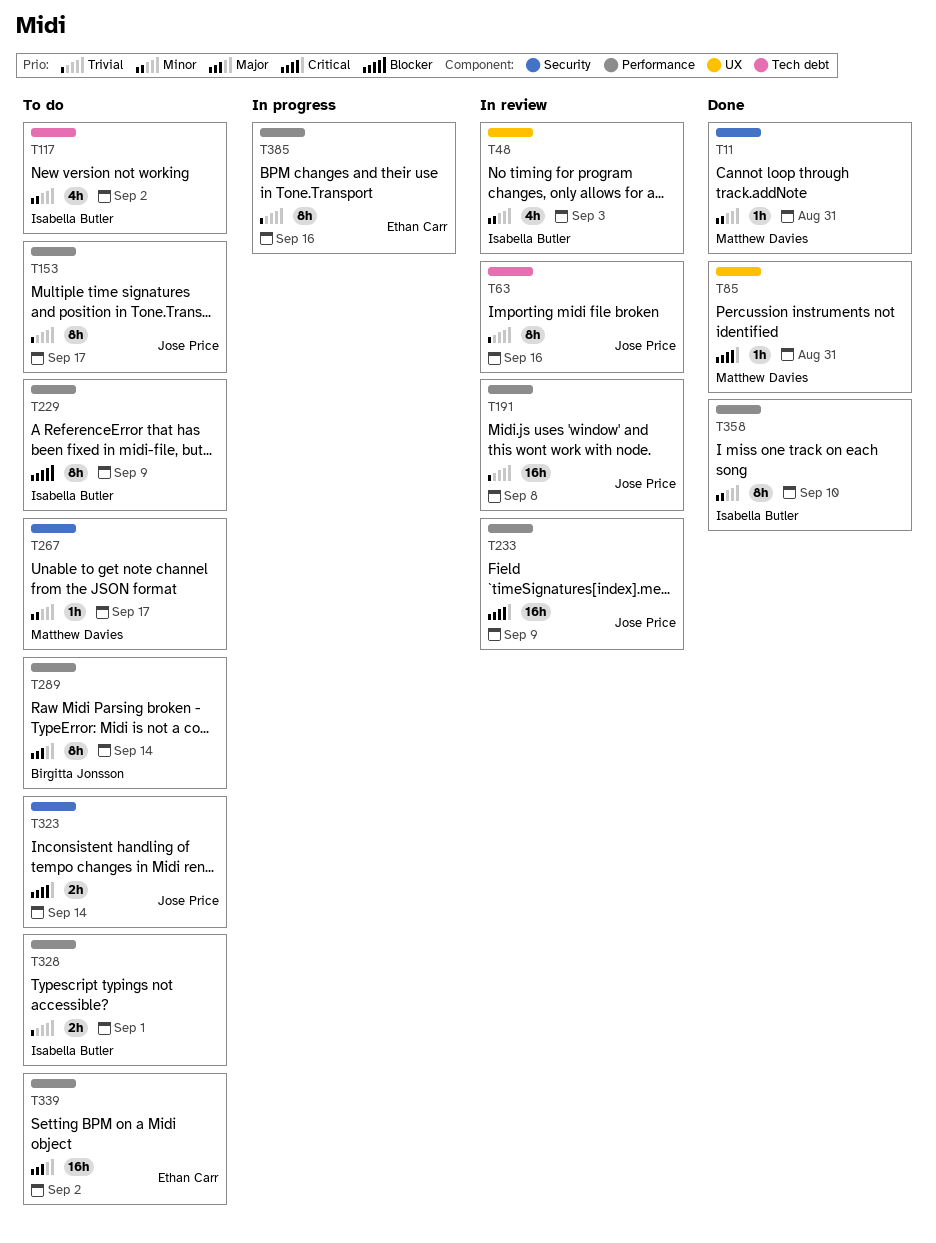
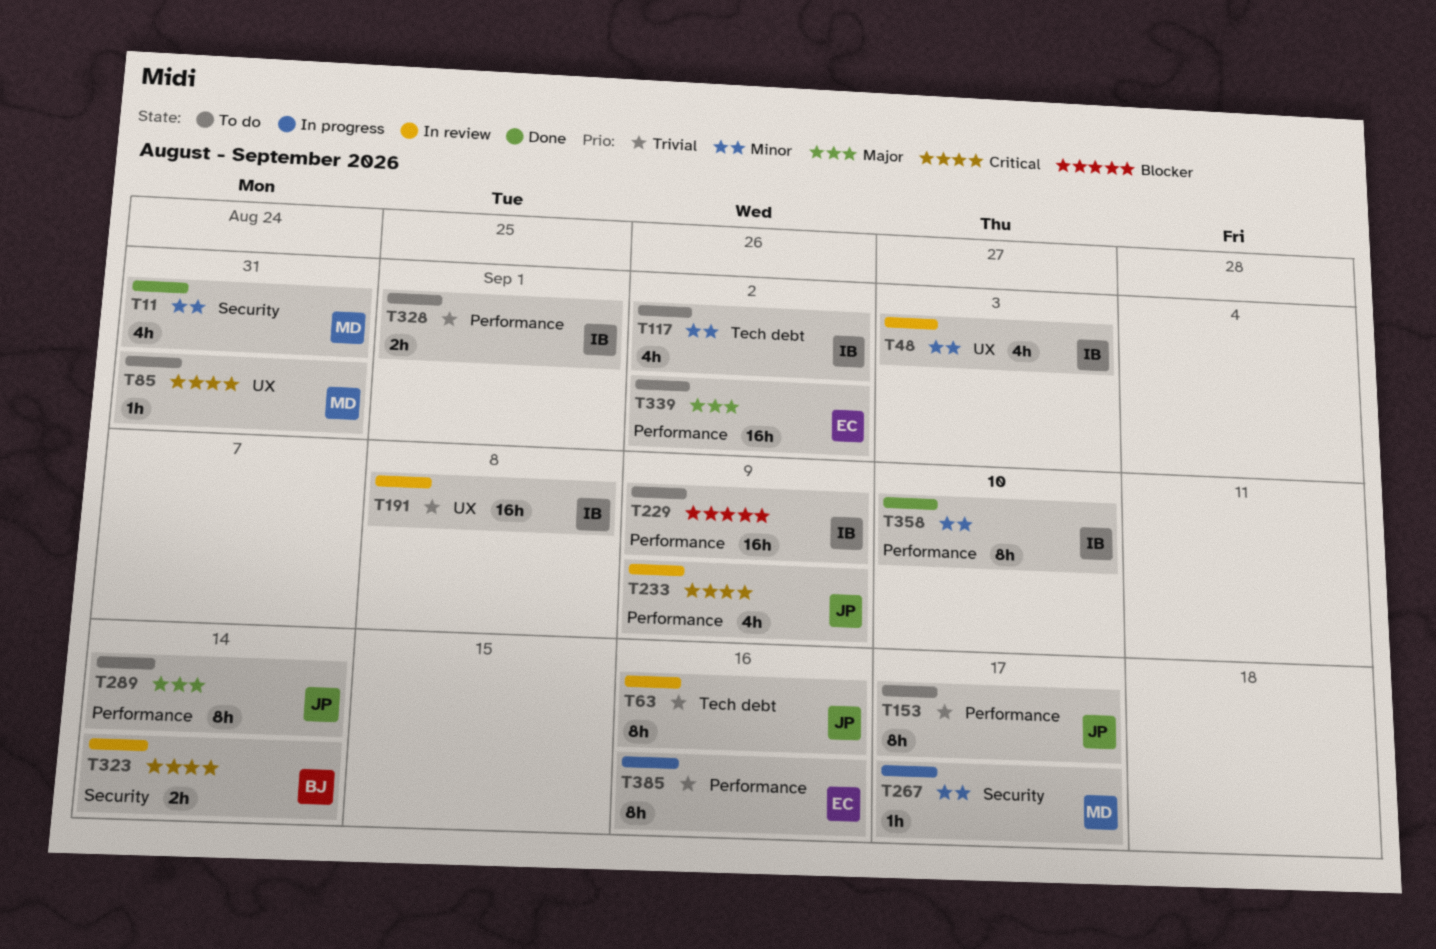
T11, estimate: 1h -> 4h
T85, status: Done -> To do
T191, owner: Jose Price -> Isabella Butler
T191, label: Performance -> UX
T229, estimate: 8h -> 16h
T233, estimate: 16h -> 4h
T267, status: To do -> In progress
T289, owner: Birgitta Jonsson -> Jose Price
T323, status: To do -> In review
T323, owner: Jose Price -> Birgitta Jonsson

